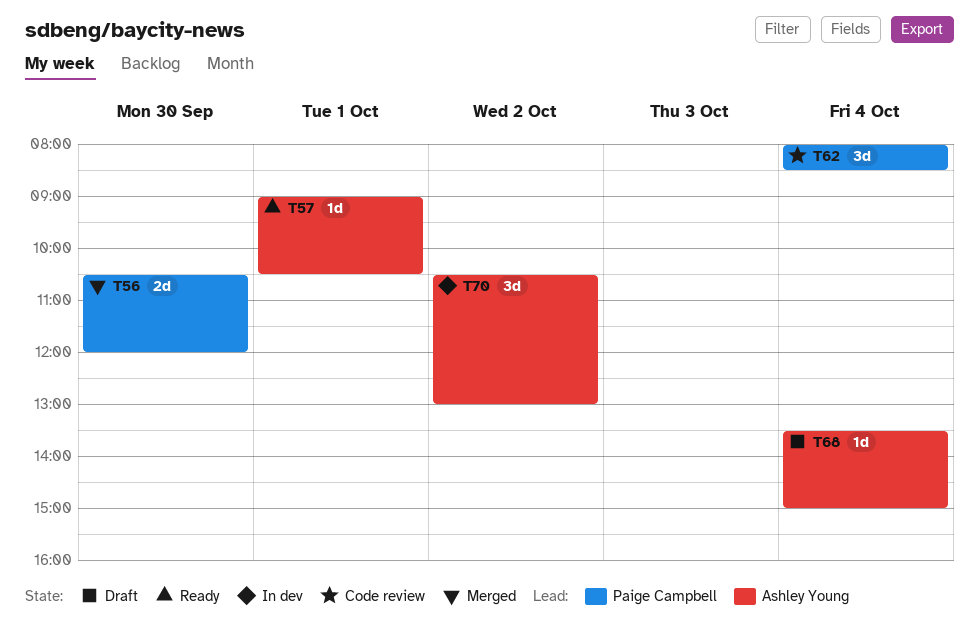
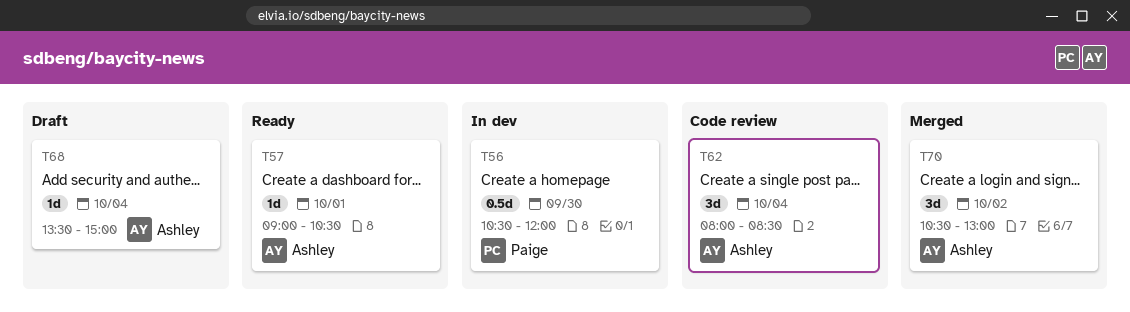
T56, status: Merged -> In dev
T56, estimate: 2d -> 0.5d
T62, owner: Paige Campbell -> Ashley Young
T70, status: In dev -> Merged

